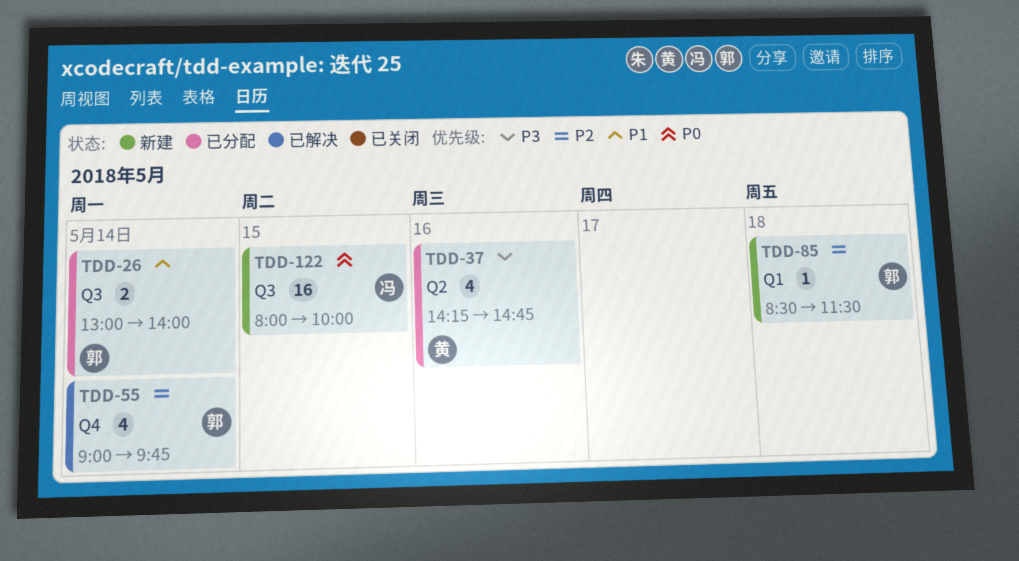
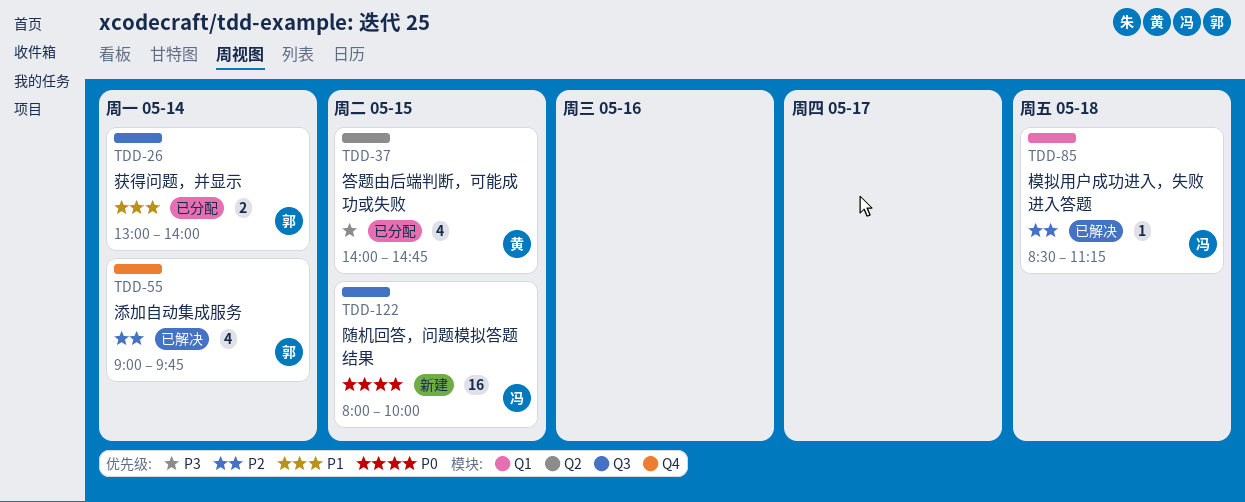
TDD-37, day: May 16 -> May 15
TDD-37, begins: 14:15 -> 14:00
TDD-85, status: 新建 -> 已解决
TDD-85, owner: 郭 -> 冯
TDD-85, ends: 11:30 -> 11:15

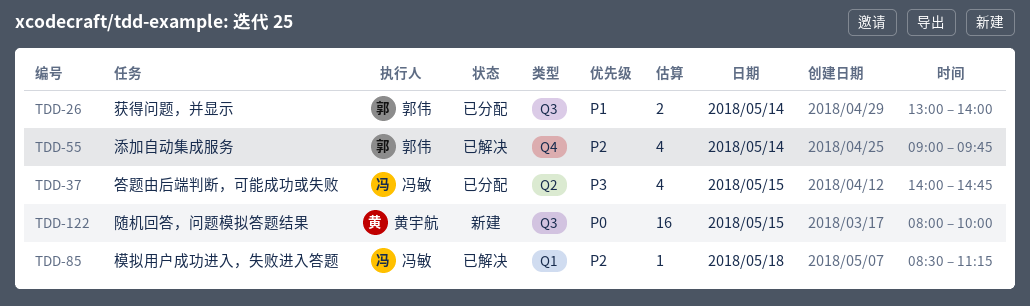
TDD-37, owner: 黄宇航 -> 冯敏
TDD-122, owner: 冯敏 -> 黄宇航

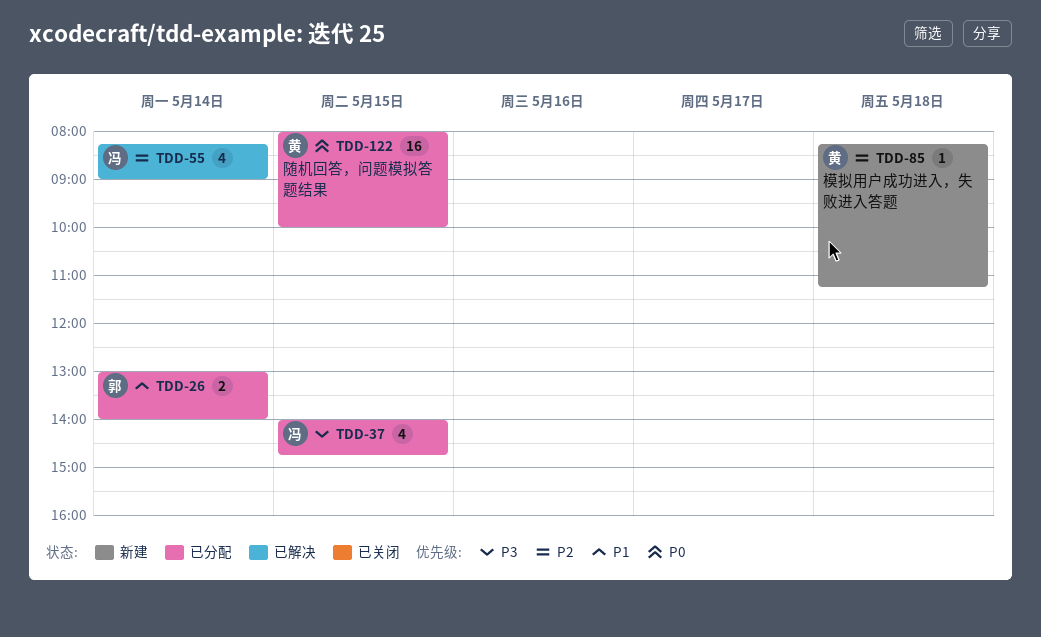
TDD-55, owner: 郭伟 -> 冯敏
TDD-55, begins: 09:00 -> 08:15
TDD-55, ends: 09:45 -> 09:00
TDD-85, status: 已解决 -> 新建
TDD-85, owner: 冯敏 -> 黄宇航
TDD-85, begins: 08:30 -> 08:15
TDD-122, status: 新建 -> 已分配

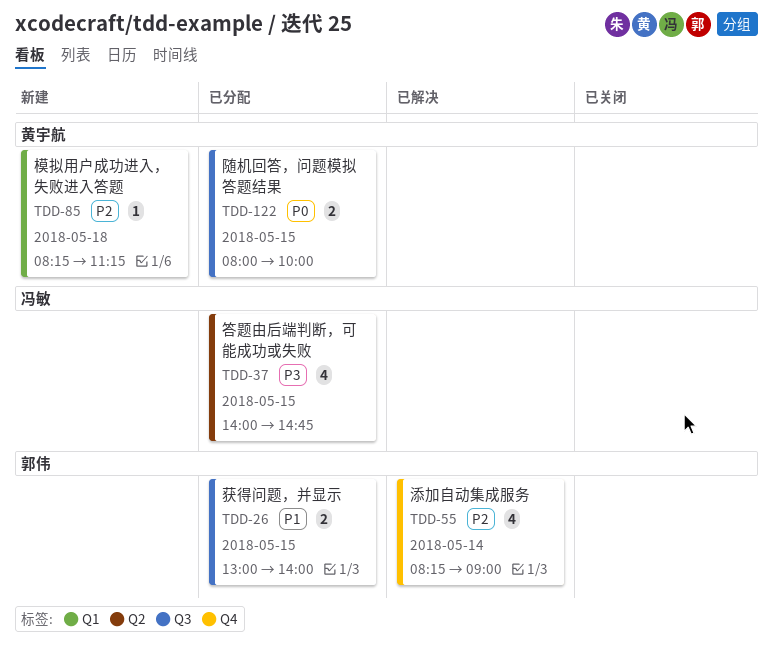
TDD-26, day: May 14 -> May 15
TDD-55, owner: 冯敏 -> 郭伟
TDD-122, estimate: 16 -> 2

